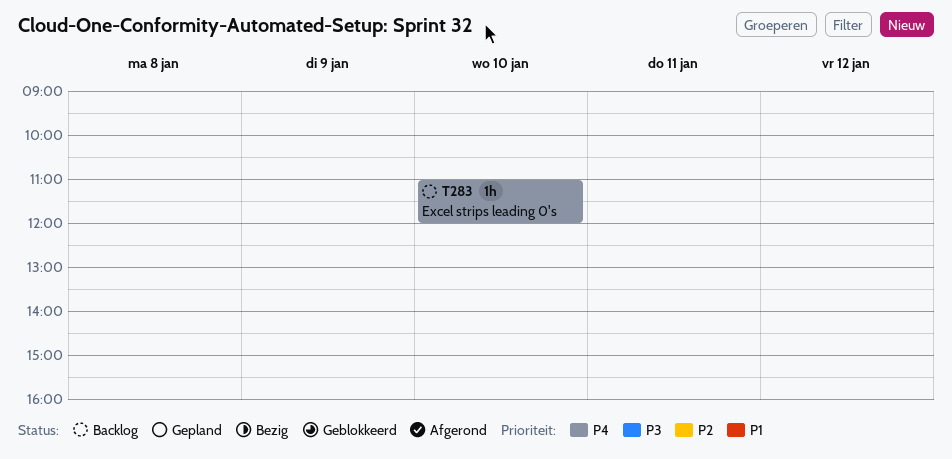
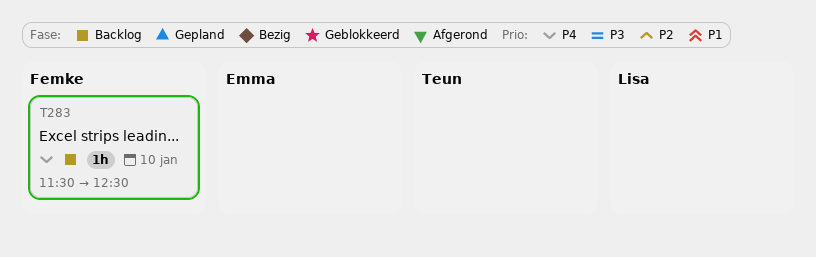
T283, begins: 11:00 -> 11:30
T283, ends: 12:00 -> 12:30

